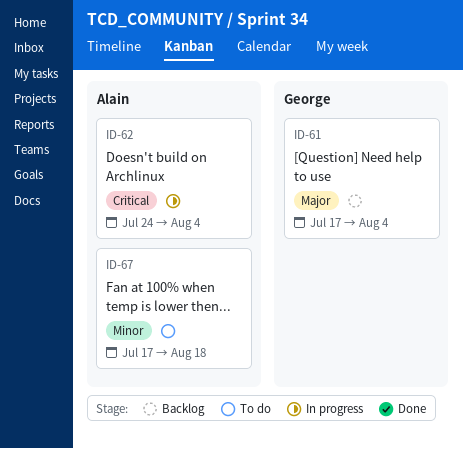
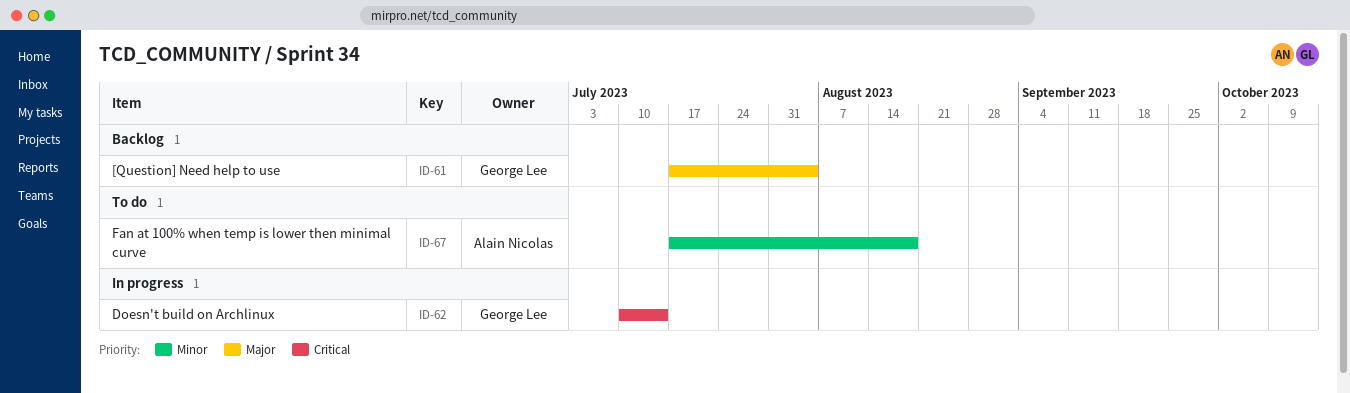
ID-62, owner: Alain Nicolas -> George Lee
ID-62, start: Jul 24 -> Jul 10
ID-62, due: Aug 4 -> Jul 14

